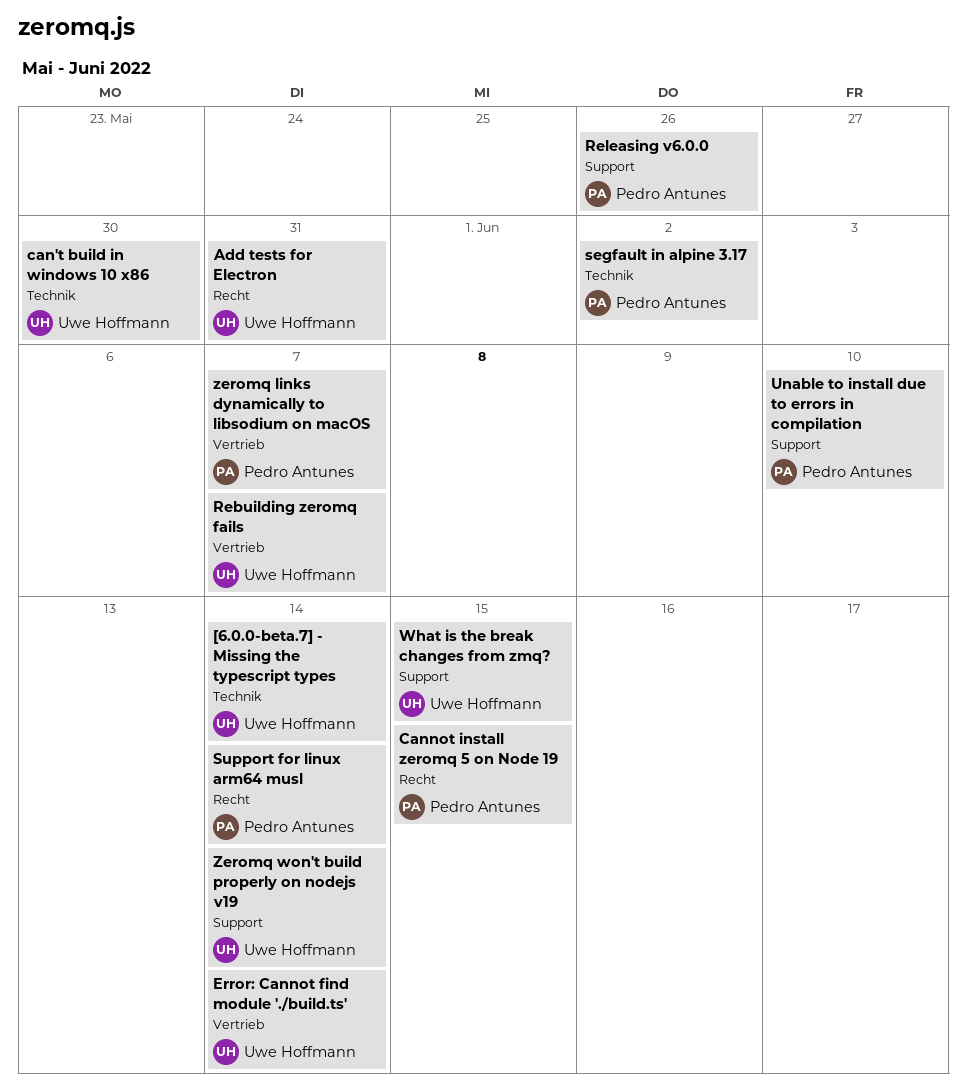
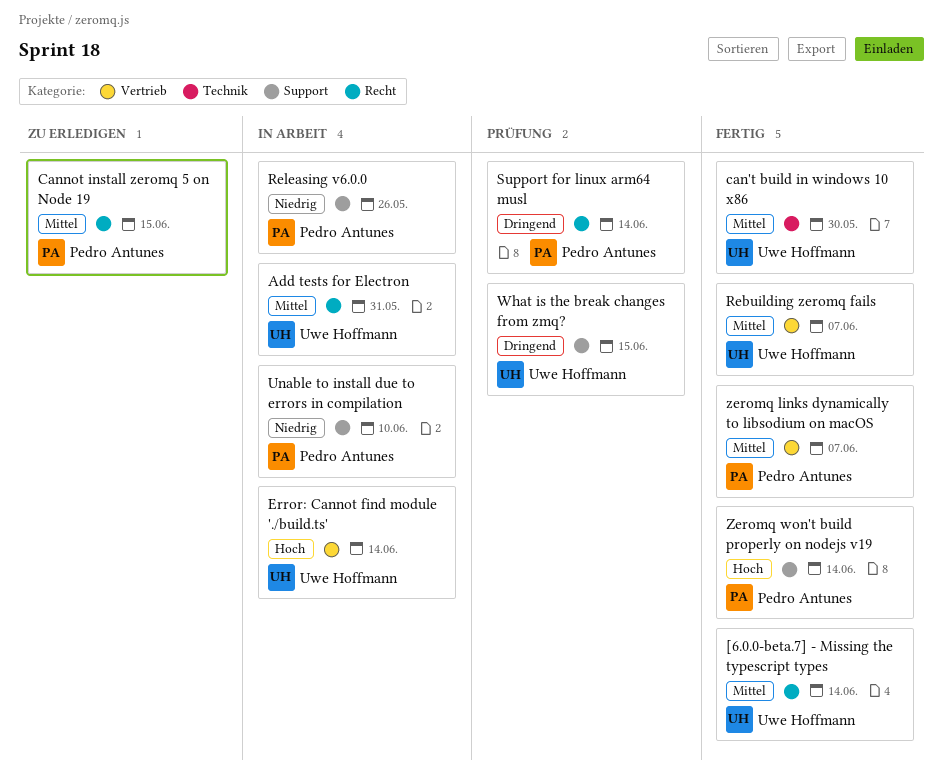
[6.0.0-beta.7] - Missing the typescript types, label: Technik -> Recht
segfault in alpine 3.17: present -> none
Zeromq won't build properly on nodejs v19, owner: Uwe Hoffmann -> Pedro Antunes

